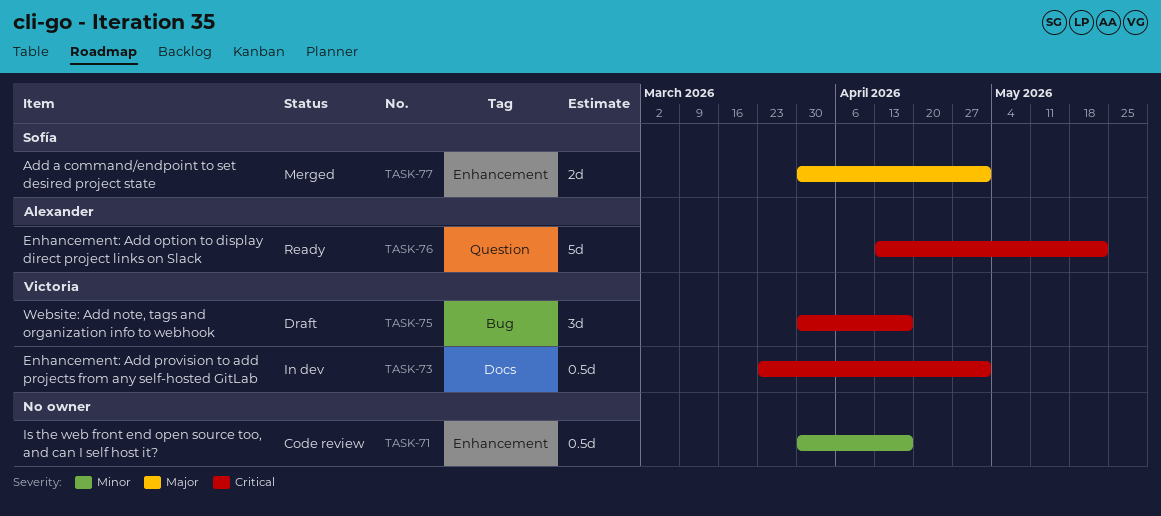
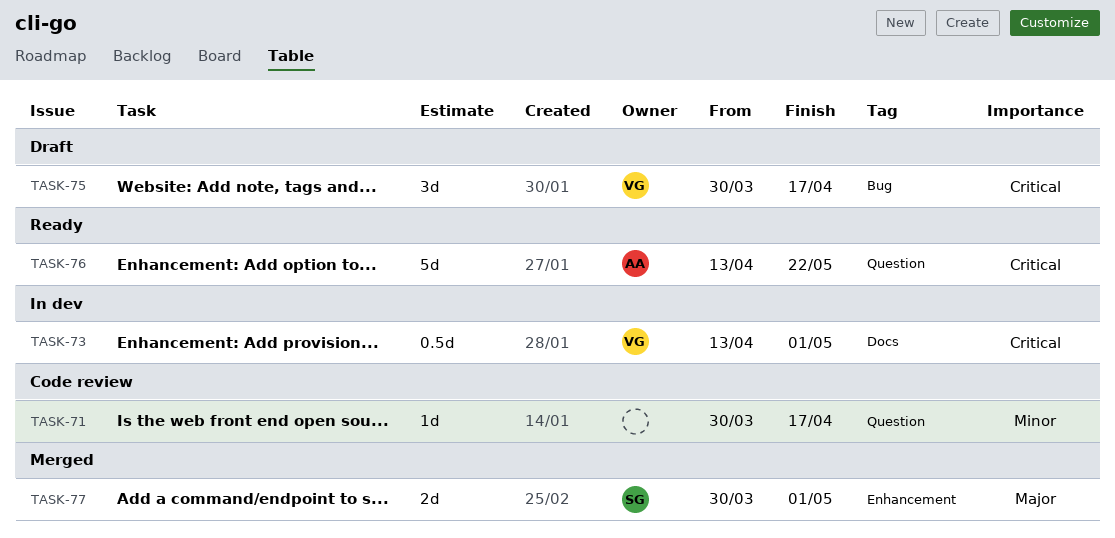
TASK-71, label: Enhancement -> Question
TASK-71, estimate: 0.5d -> 1d
TASK-73, start: Mar 23 -> Apr 13

